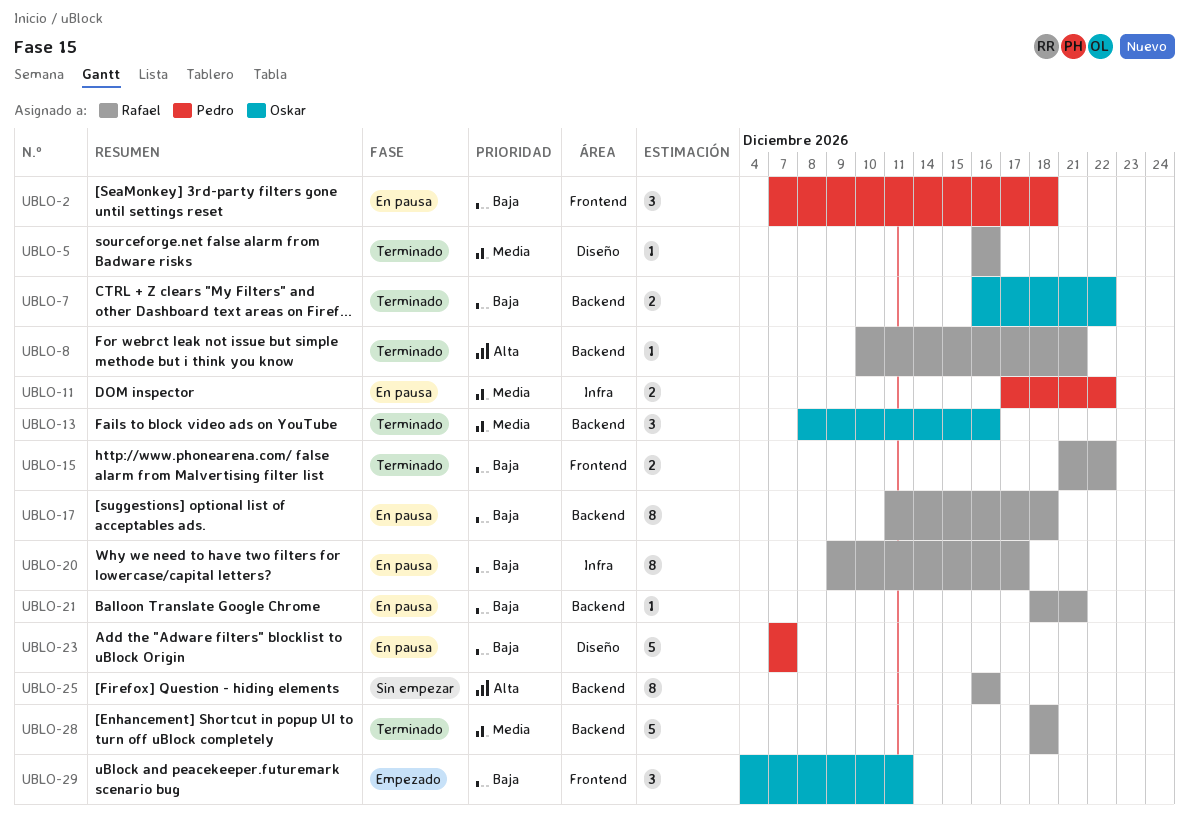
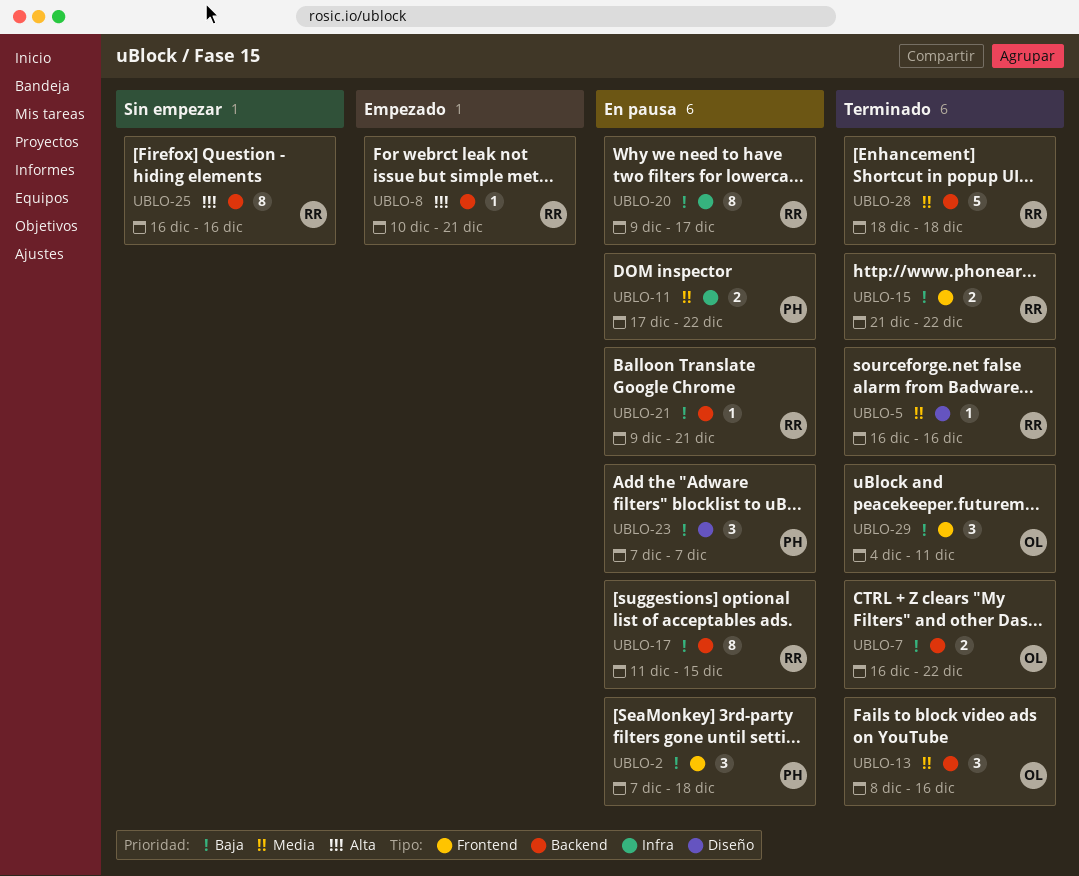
UBLO-8, status: Terminado -> Empezado
UBLO-17, due: Dec 18 -> Dec 15
UBLO-21, start: Dec 18 -> Dec 9
UBLO-23, estimate: 5 -> 3
UBLO-29, status: Empezado -> Terminado

